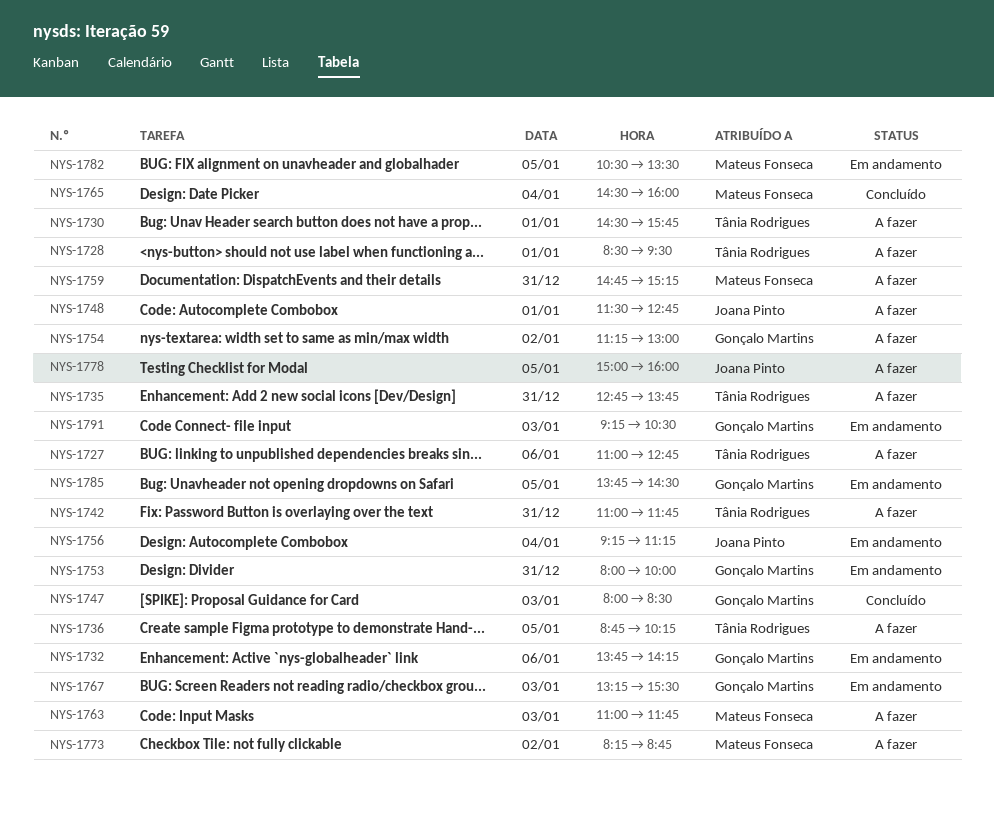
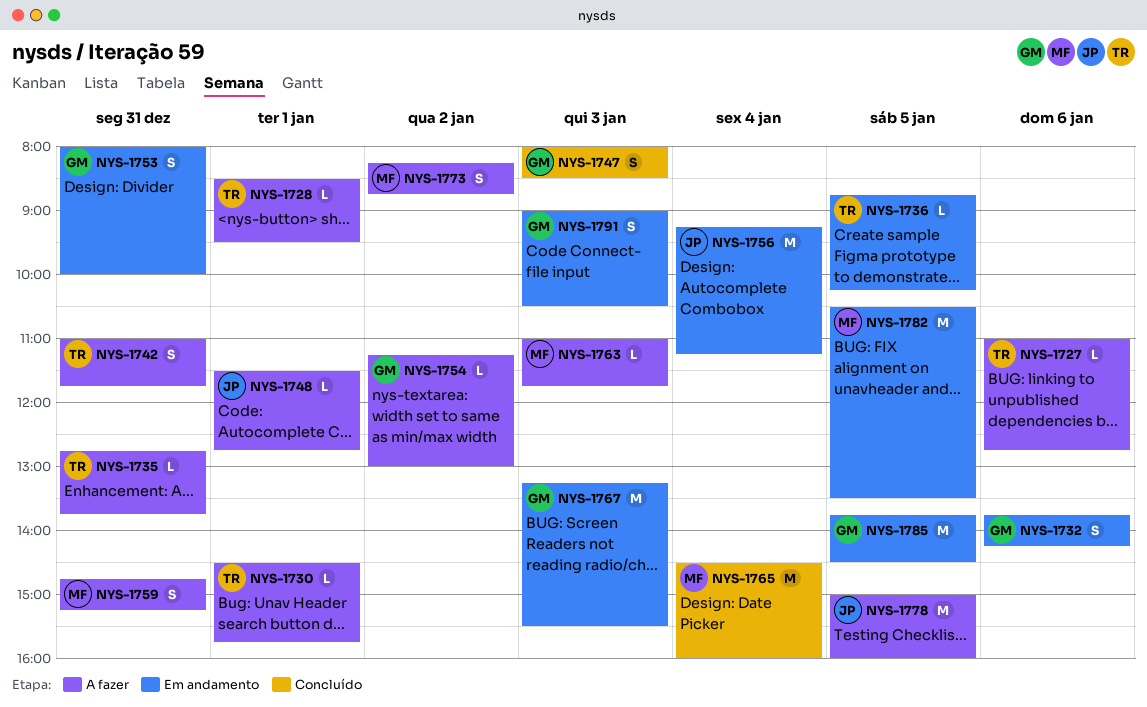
NYS-1736, status: A fazer -> Em andamento
NYS-1791, begins: 09:15 -> 09:00

